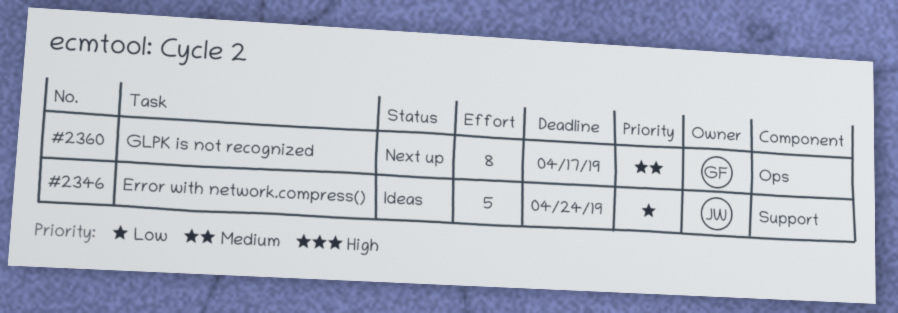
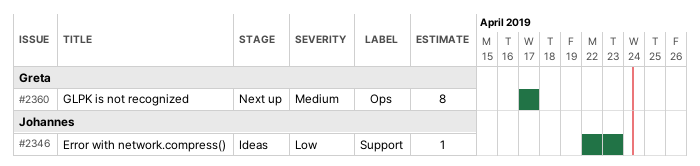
#2346, estimate: 5 -> 1
#2346, due: Apr 24 -> Apr 23

